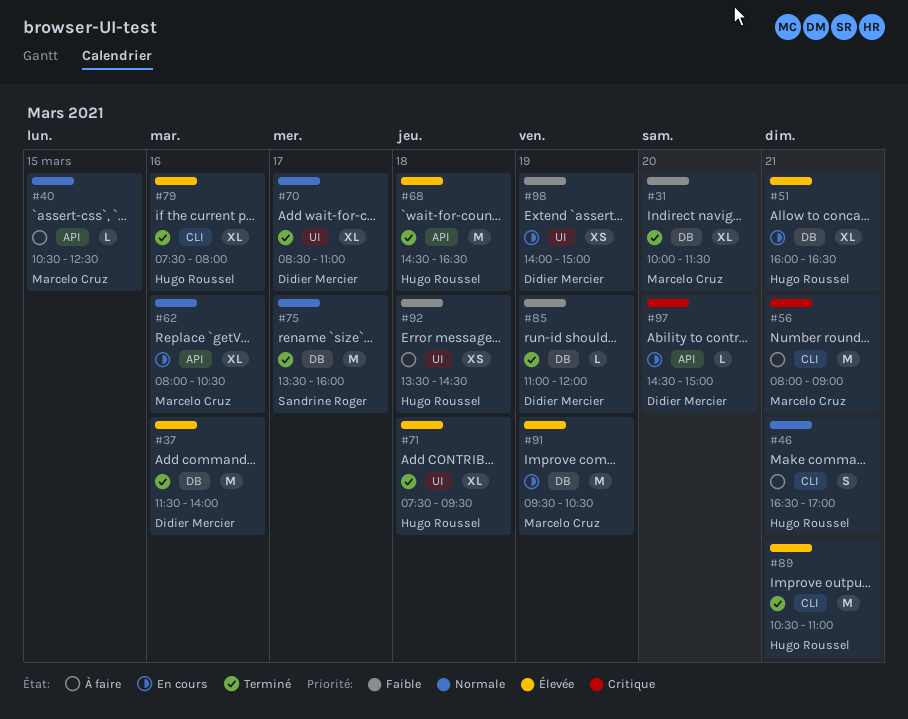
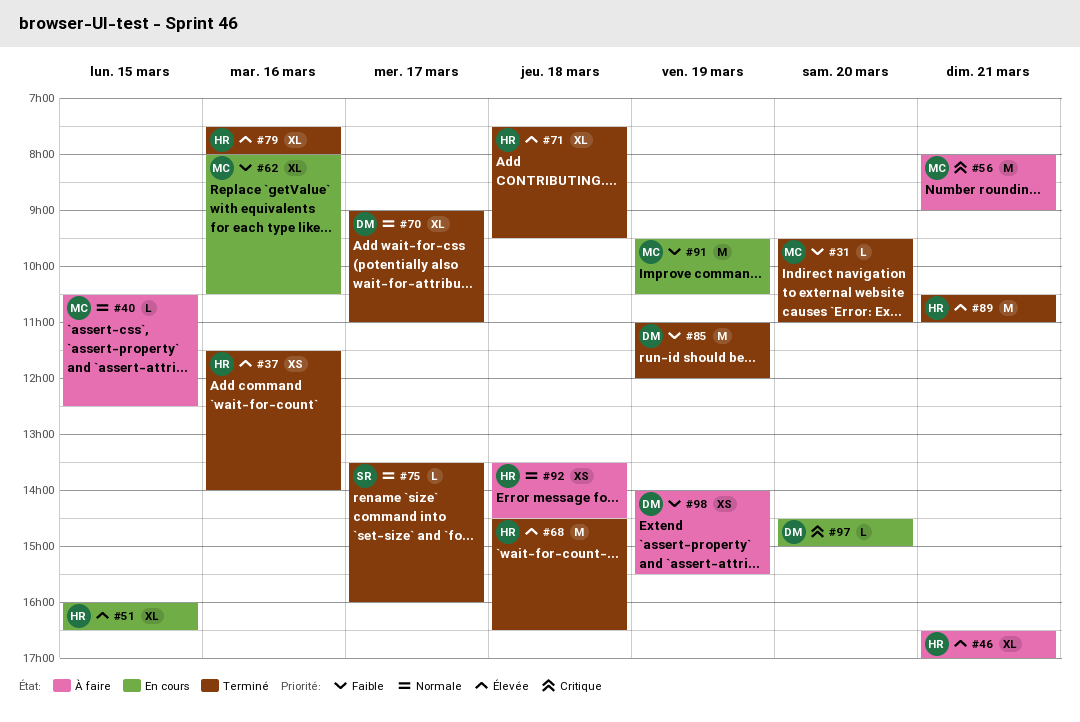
#31, estimate: XL -> L
#31, begins: 10:00 -> 09:30
#31, ends: 11:30 -> 11:00
#37, owner: Didier Mercier -> Hugo Roussel
#37, estimate: M -> XS
#46, priority: Normale -> Élevée
#46, estimate: S -> XL
#51, day: Mar 21 -> Mar 15
#62, priority: Normale -> Faible
#70, begins: 08:30 -> 09:00
#75, estimate: M -> L
#85, estimate: L -> M
#91, priority: Élevée -> Faible
#92, priority: Faible -> Normale
#98, status: En cours -> À faire
#98, ends: 15:00 -> 15:30

